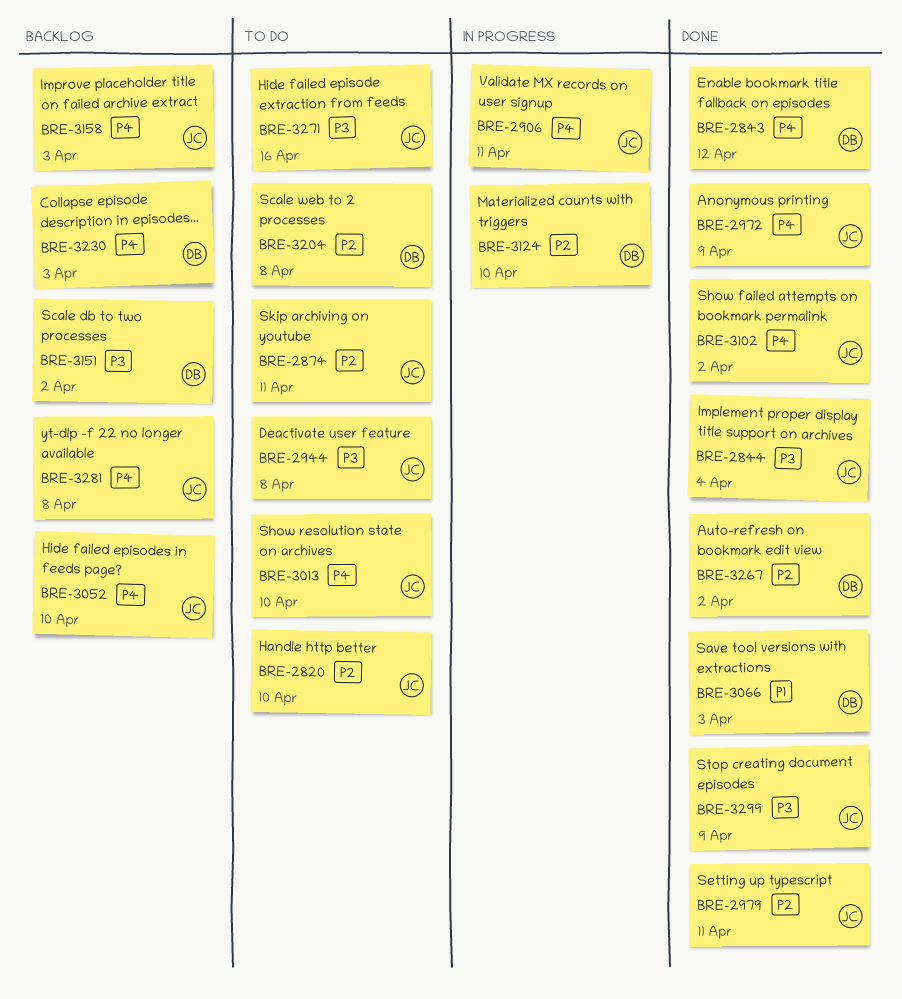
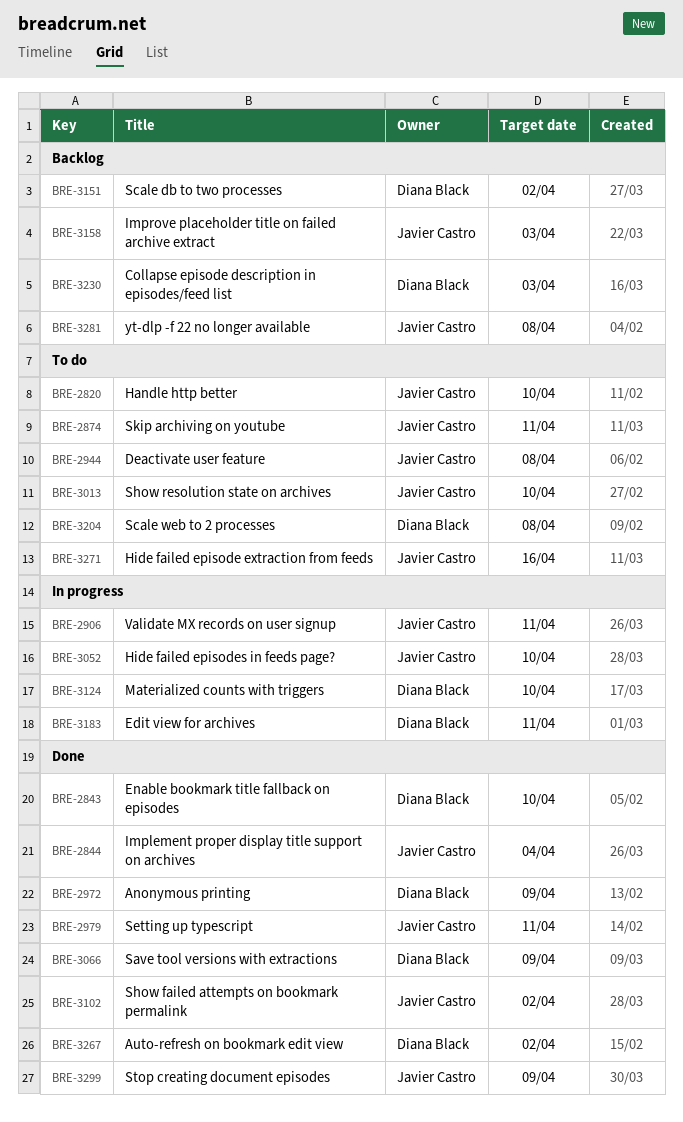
BRE-2843, due: Apr 12 -> Apr 10
BRE-2972, owner: Javier Castro -> Diana Black
BRE-3052, status: Backlog -> In progress
BRE-3066, due: Apr 3 -> Apr 9
BRE-3183: none -> present

